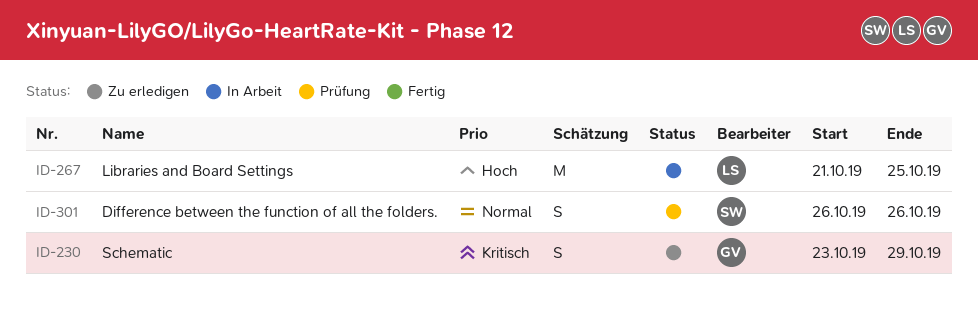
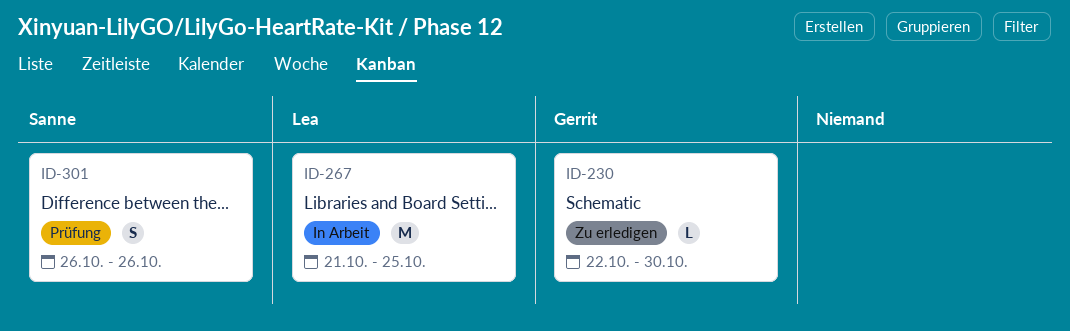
ID-230, estimate: S -> L
ID-230, start: Oct 23 -> Oct 22
ID-230, due: Oct 29 -> Oct 30

